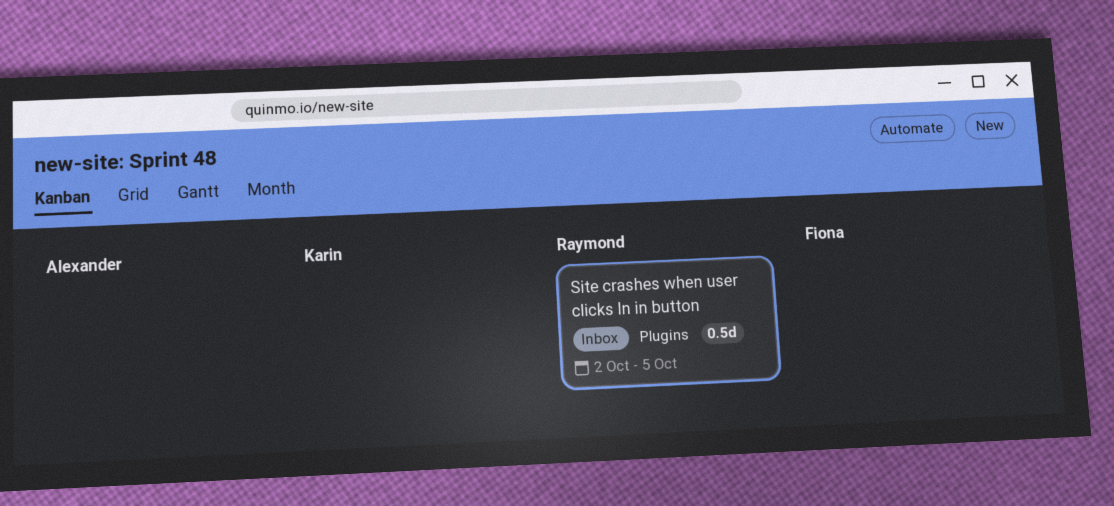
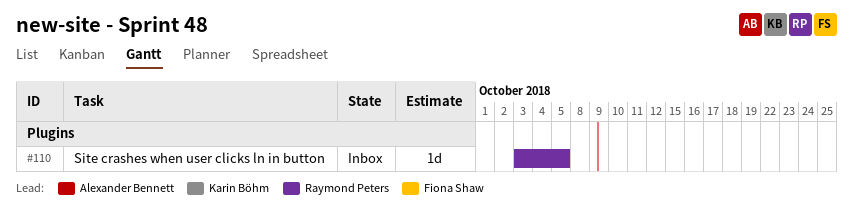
Site crashes when user clicks ln in button, estimate: 0.5d -> 1d
Site crashes when user clicks ln in button, start: Oct 2 -> Oct 3

